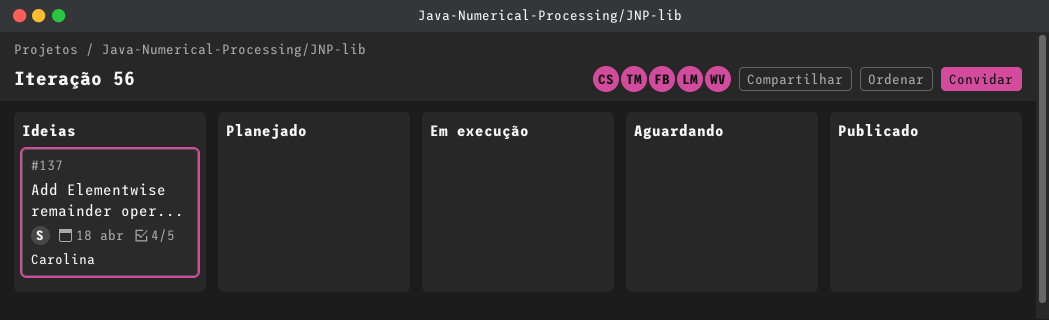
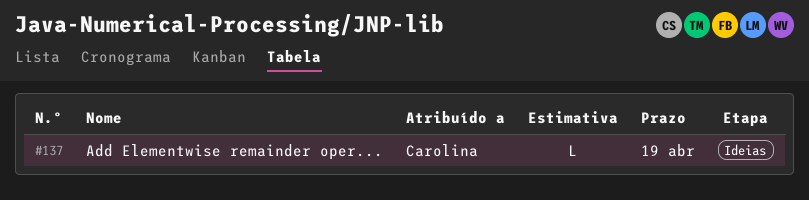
#137, estimate: S -> L
#137, due: Apr 18 -> Apr 19

